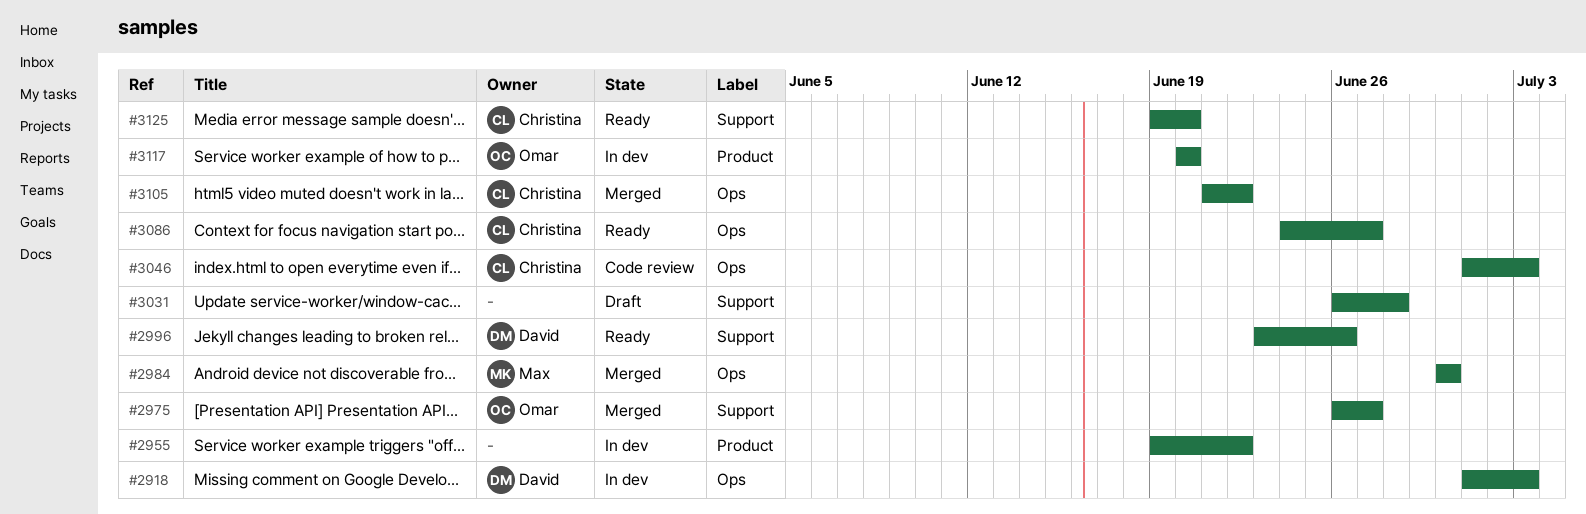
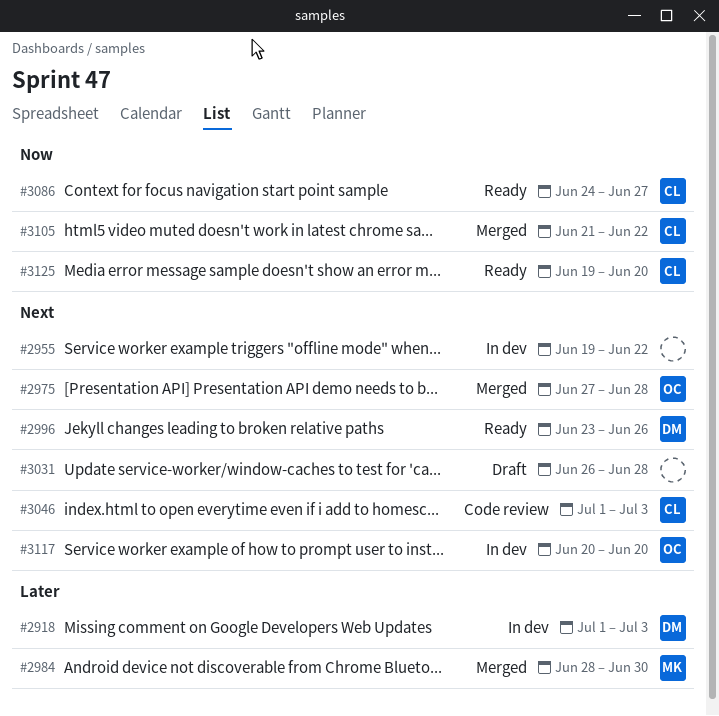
#2975, start: Jun 26 -> Jun 27
#2975, due: Jun 27 -> Jun 28
#2984, start: Jun 30 -> Jun 28

